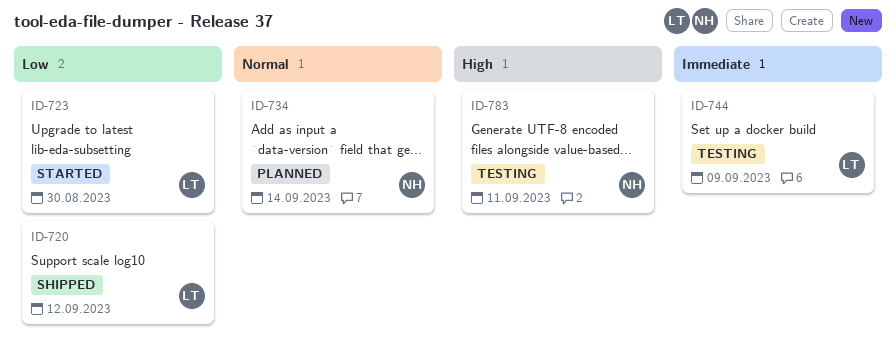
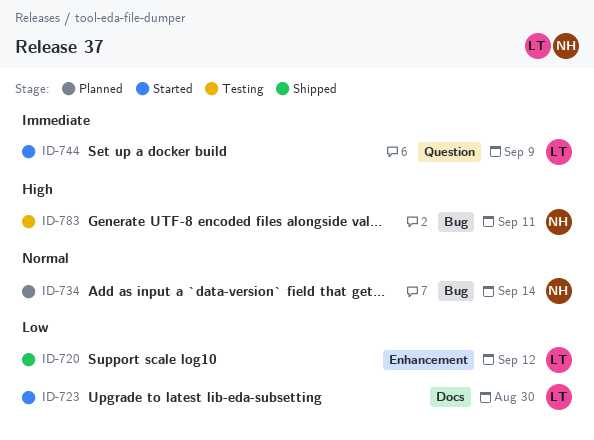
ID-744, status: Testing -> Started

